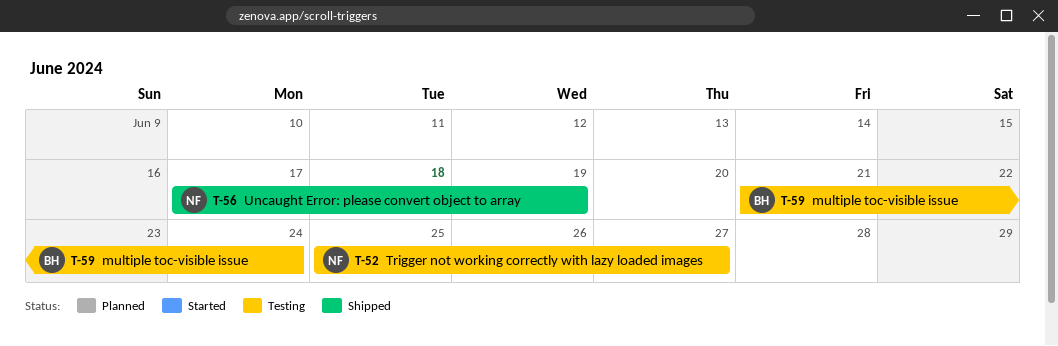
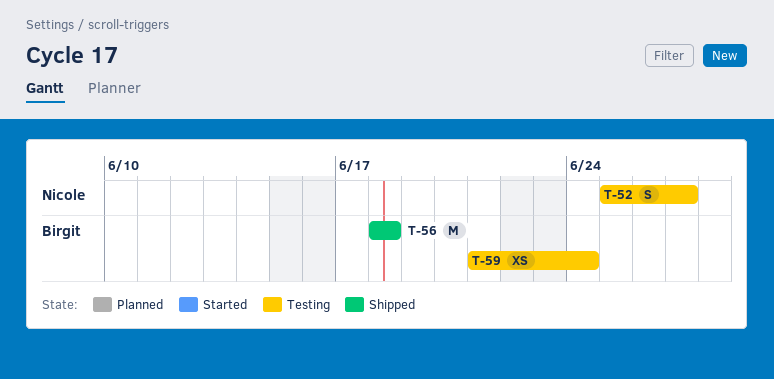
T-56, owner: Nicole -> Birgit
T-56, start: Jun 17 -> Jun 18
T-56, due: Jun 19 -> Jun 18

